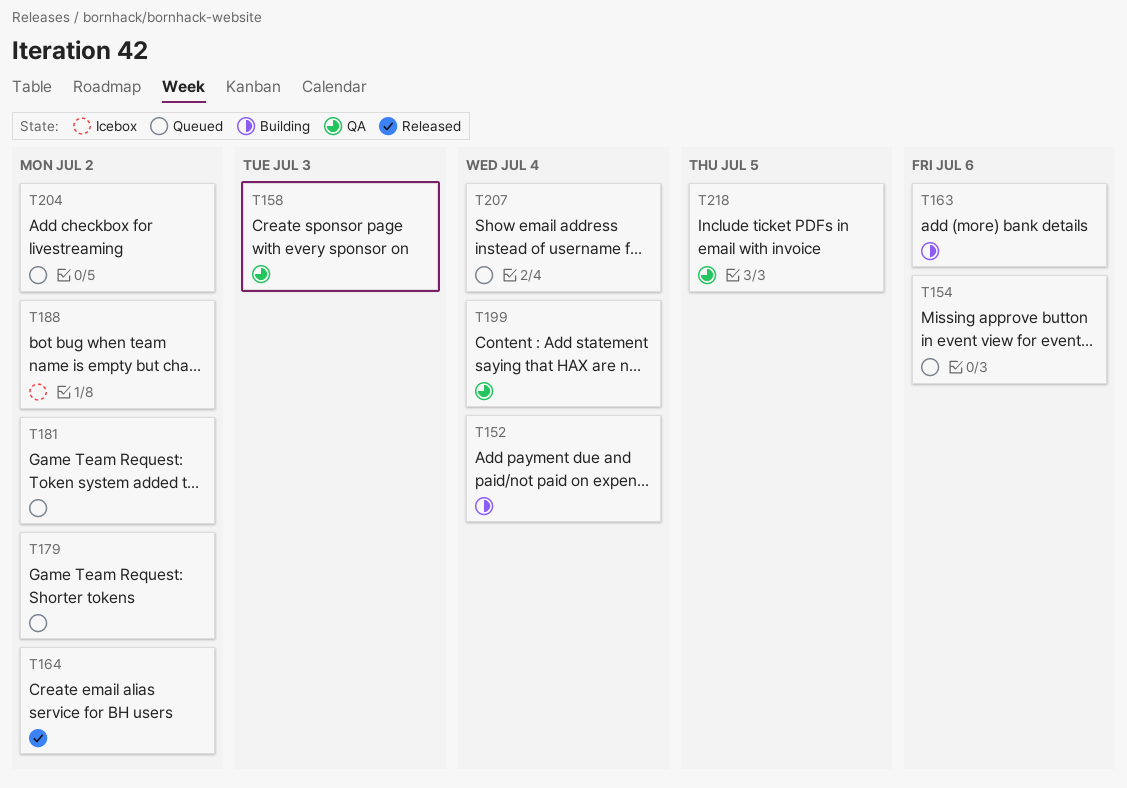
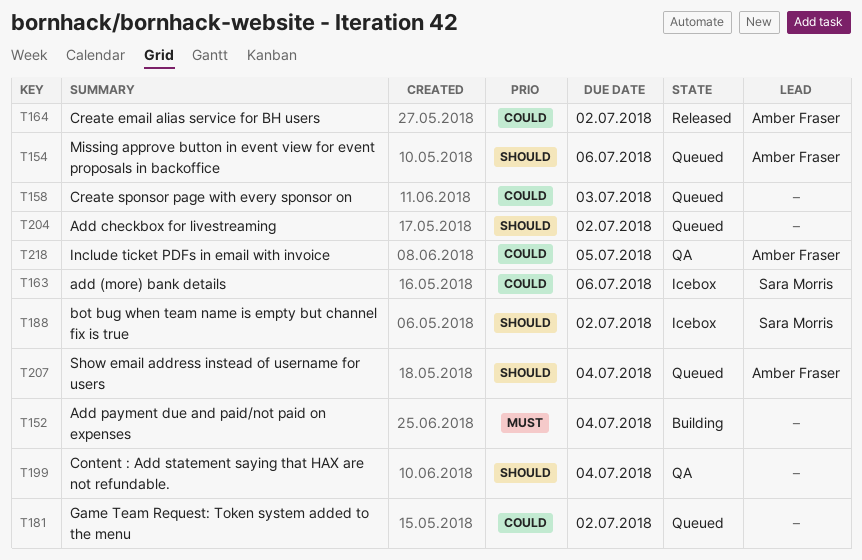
T158, status: QA -> Queued
T163, status: Building -> Icebox
T179: present -> none

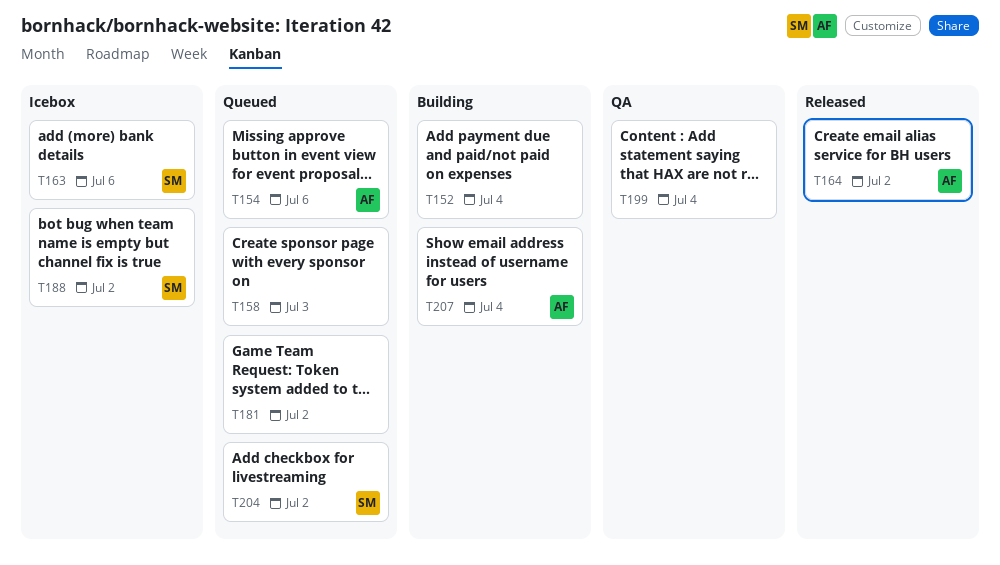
T204, owner: none -> Sara Morris
T207, status: Queued -> Building
T218: present -> none

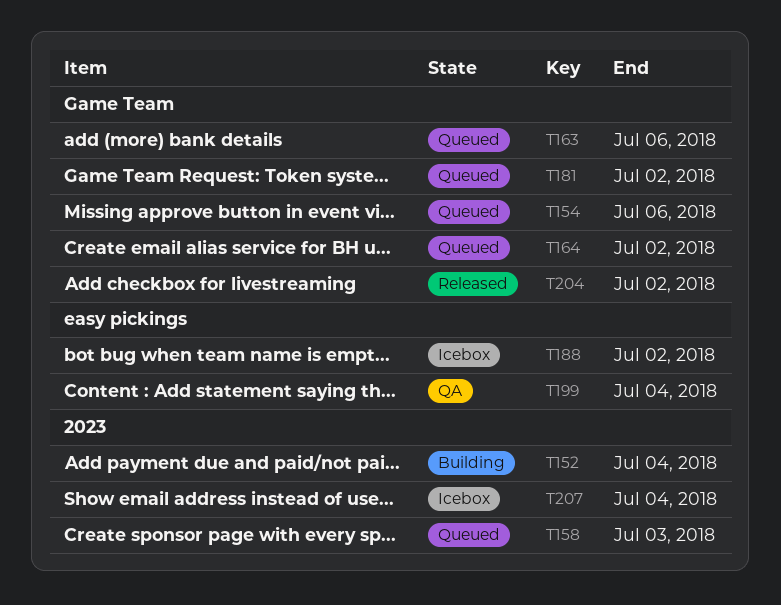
T163, status: Icebox -> Queued
T164, status: Released -> Queued
T204, status: Queued -> Released
T207, status: Building -> Icebox

